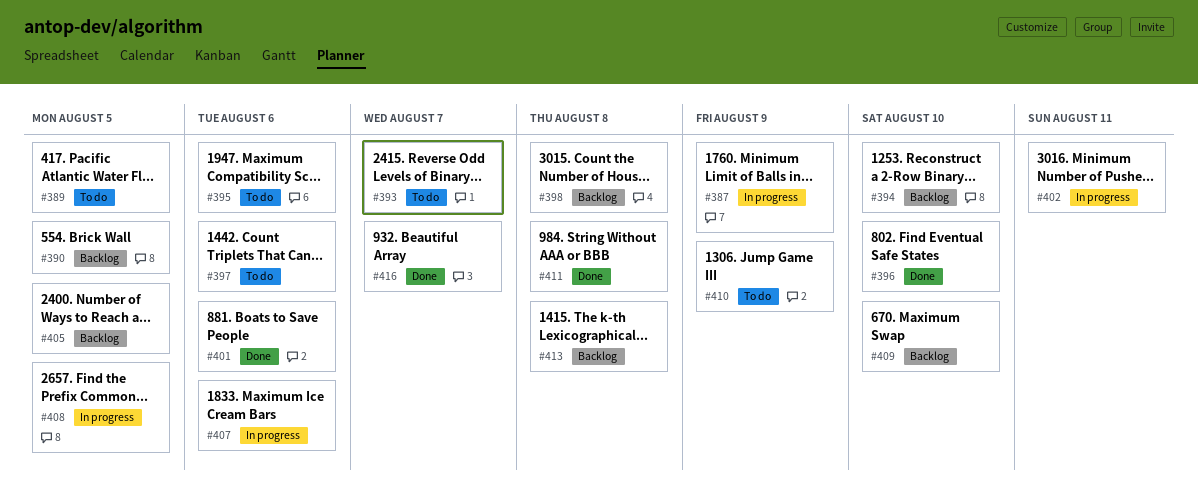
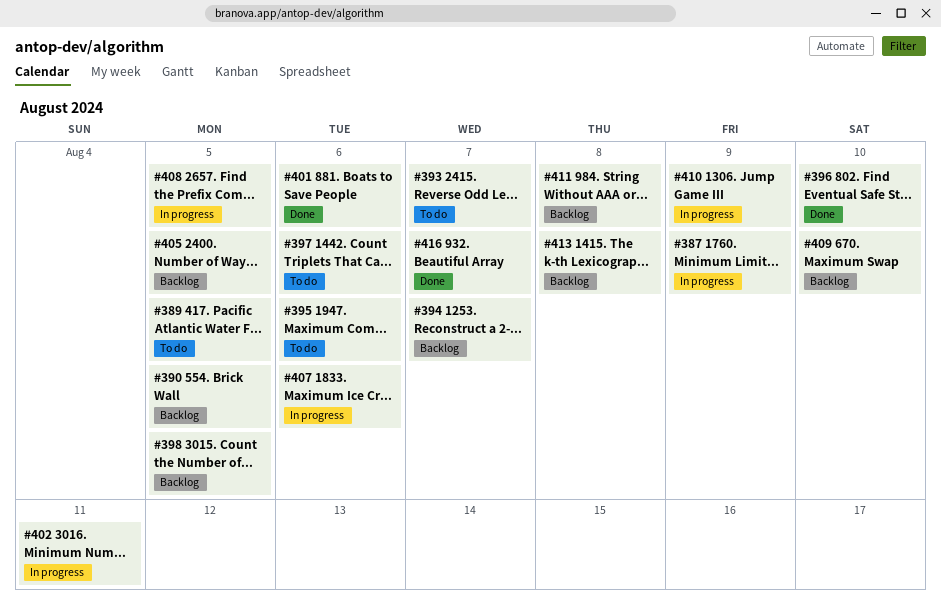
#394, due: Aug 10 -> Aug 7
#398, due: Aug 8 -> Aug 5
#410, status: To do -> In progress
#411, status: Done -> Backlog

